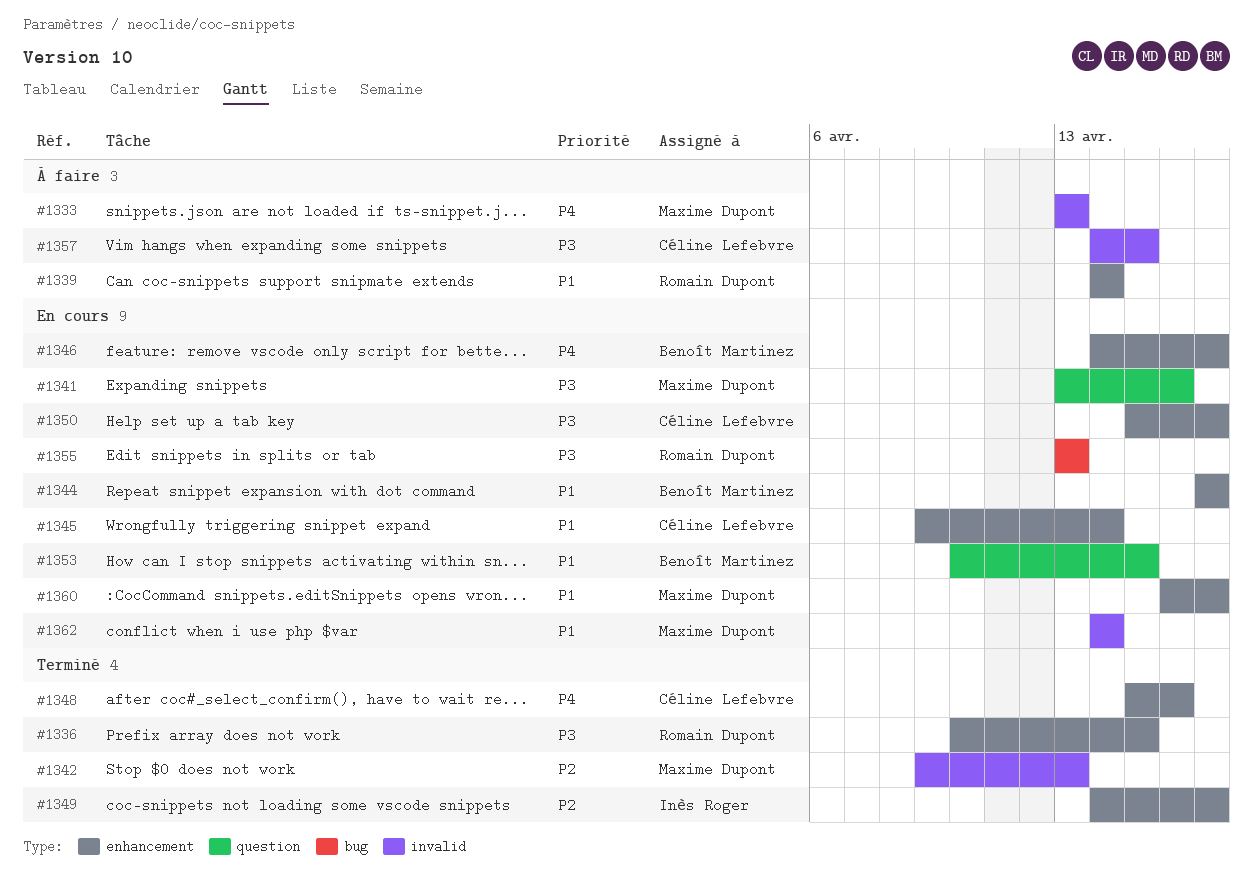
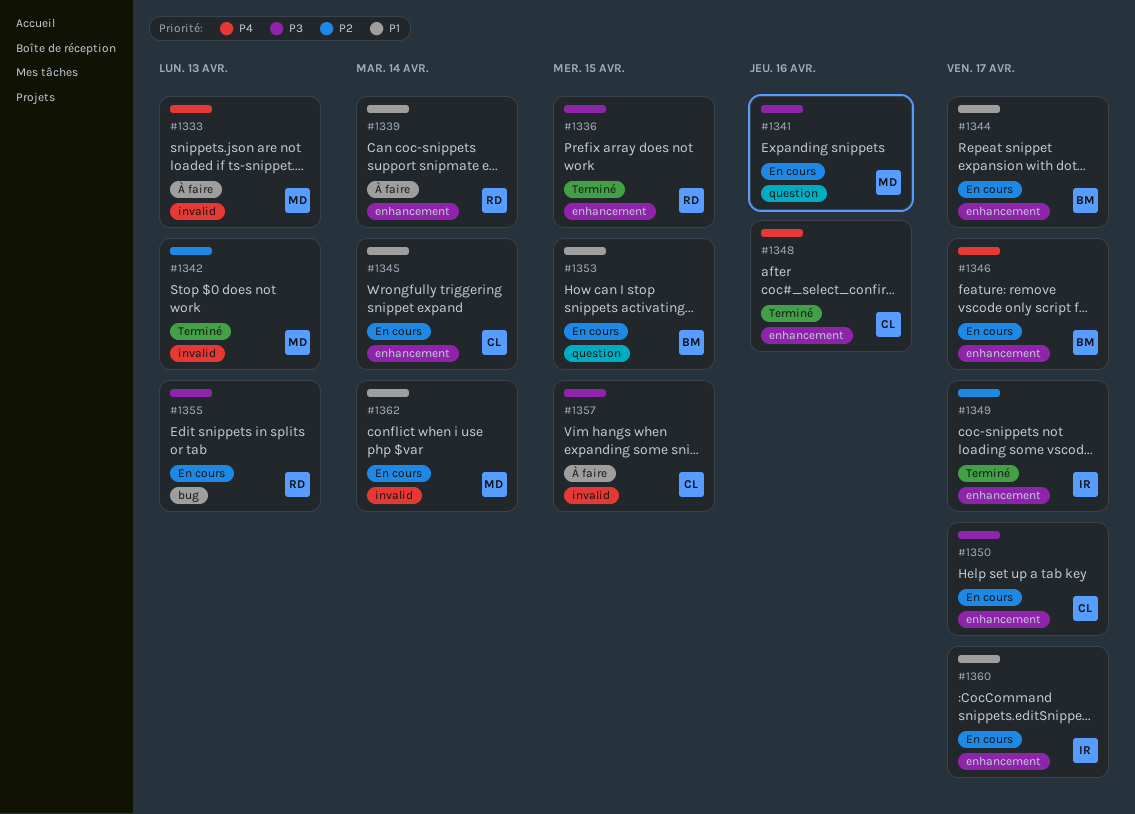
#1360, owner: Maxime Dupont -> Inès Roger

